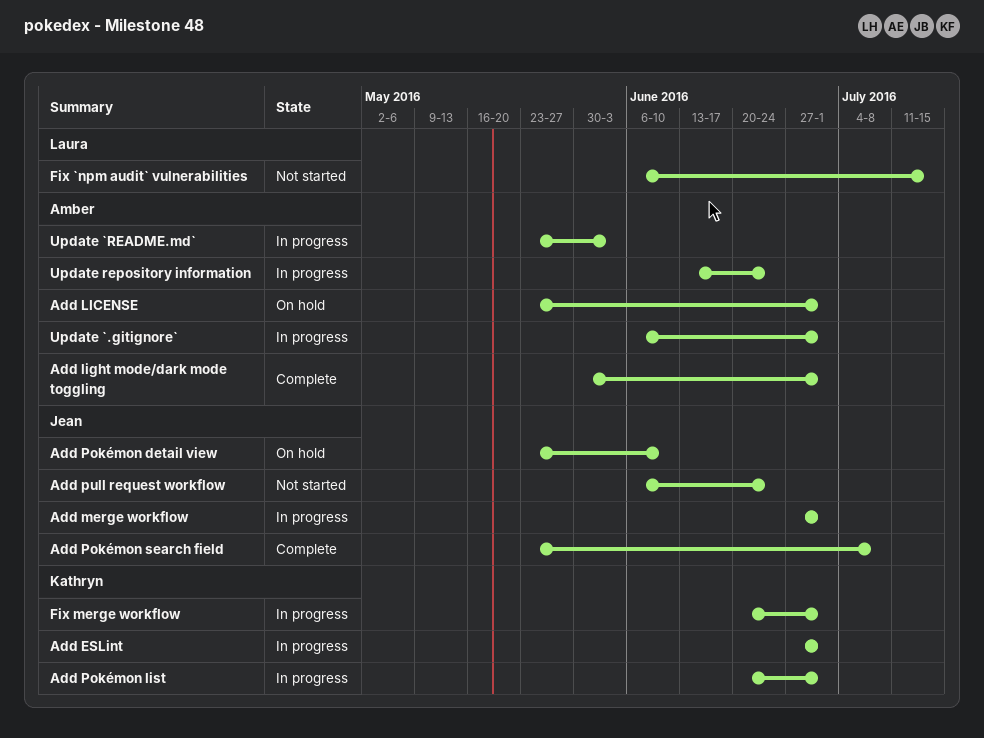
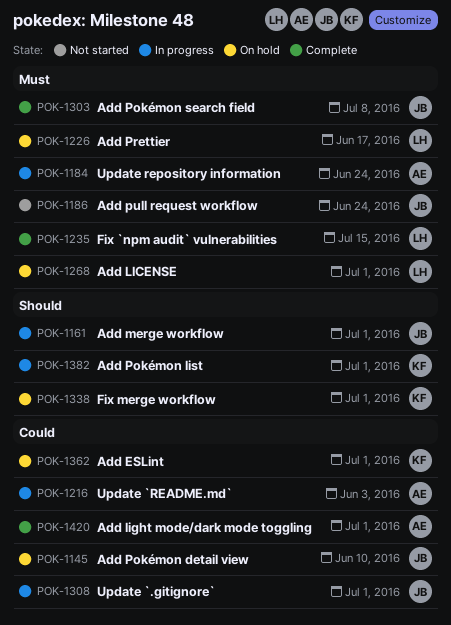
Add ESLint, status: In progress -> On hold
Add LICENSE, owner: Amber -> Laura
Add Prettier: none -> present
Fix `npm audit` vulnerabilities, status: Not started -> Complete
Fix merge workflow, status: In progress -> On hold
Update `.gitignore`, owner: Amber -> Jean

